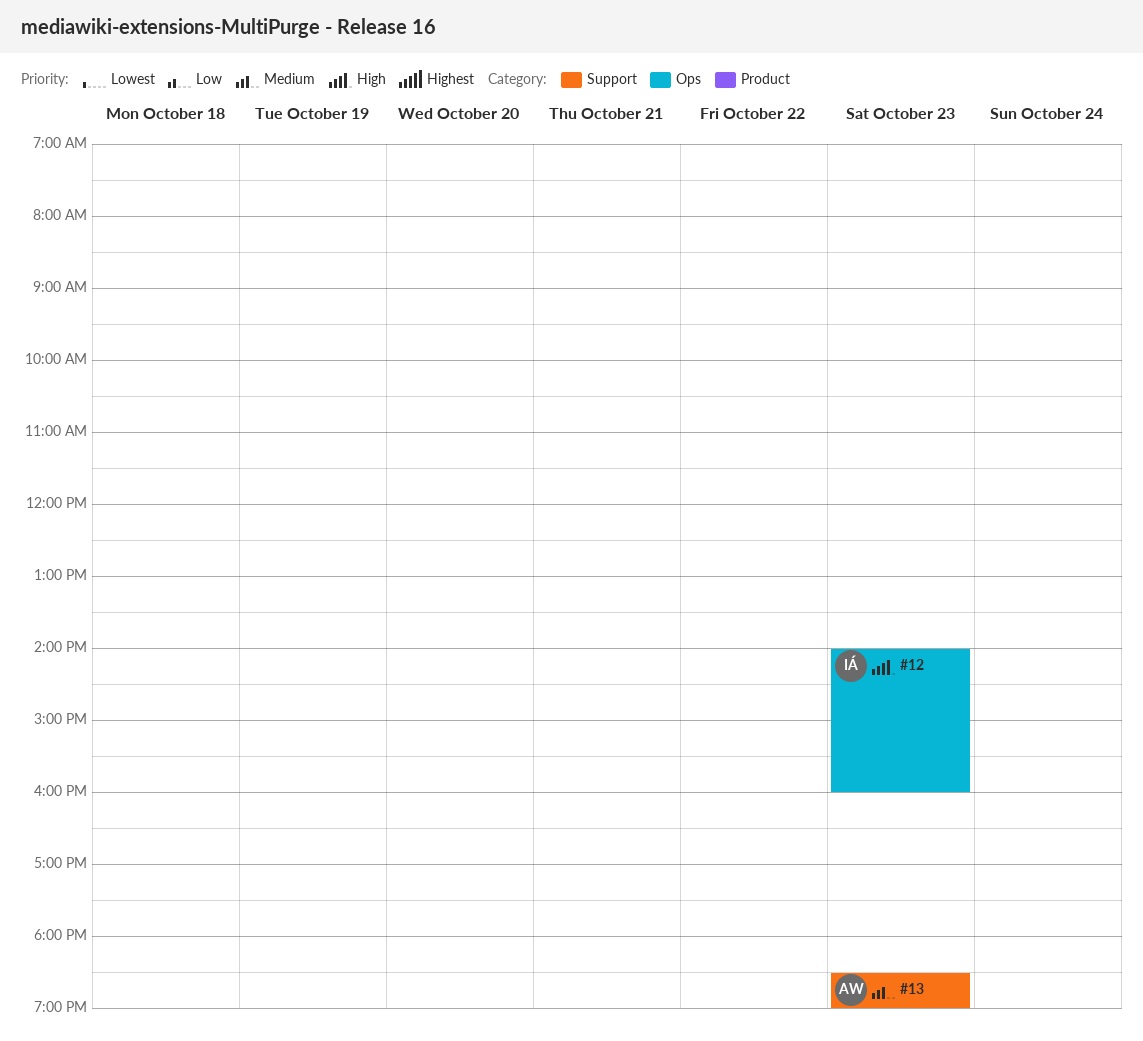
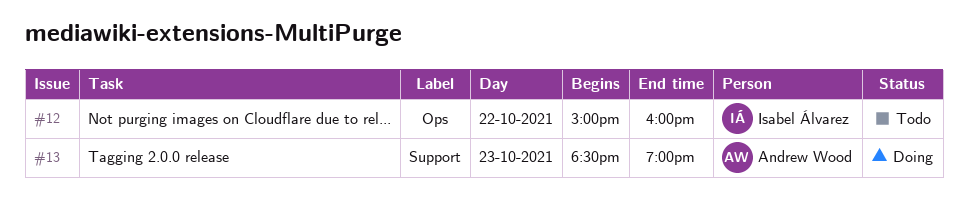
#12, day: Oct 23 -> Oct 22
#12, begins: 14:00 -> 15:00

